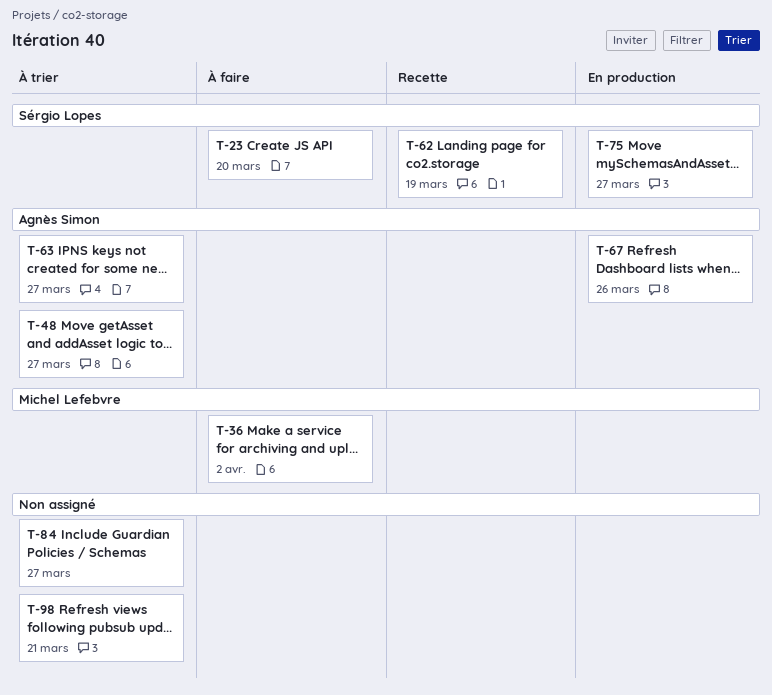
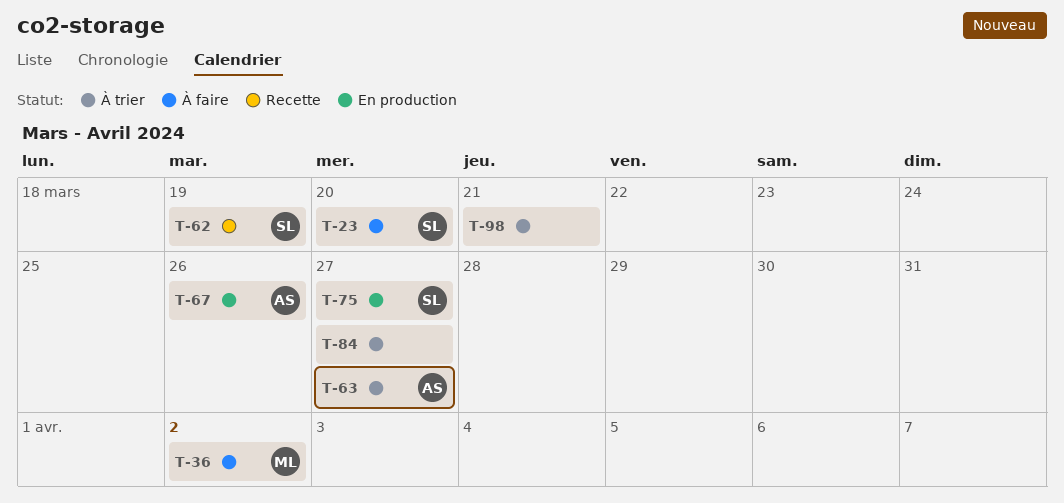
T-48: present -> none

